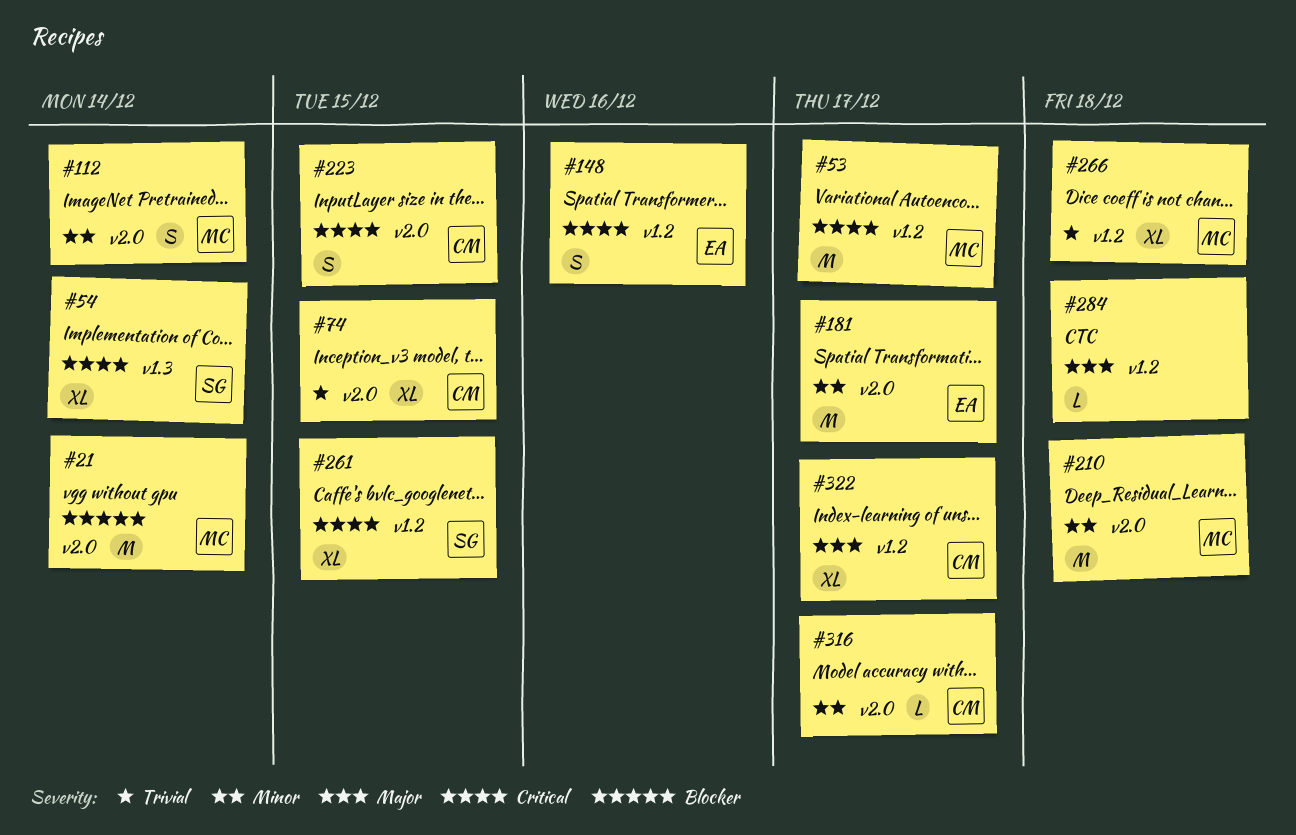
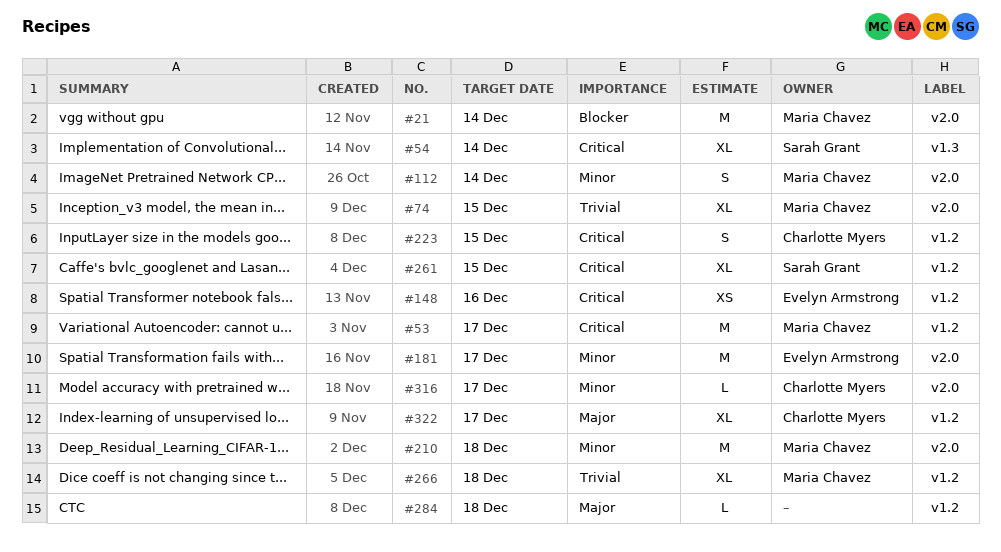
#74, owner: Charlotte Myers -> Maria Chavez
#148, estimate: S -> XS
#223, label: v2.0 -> v1.2

